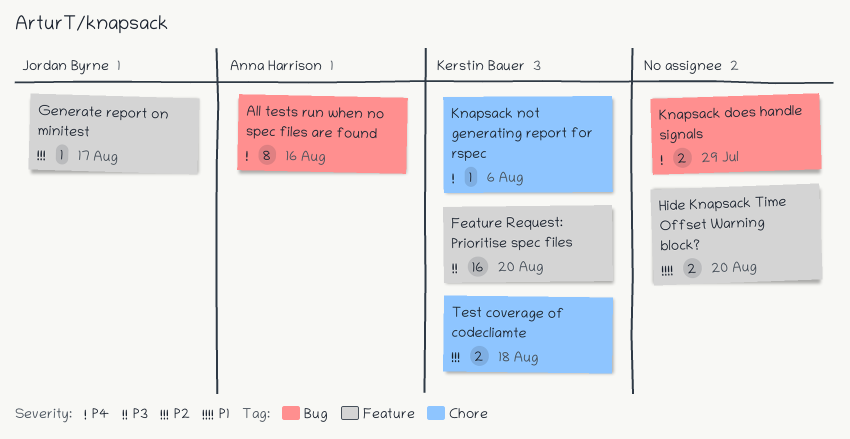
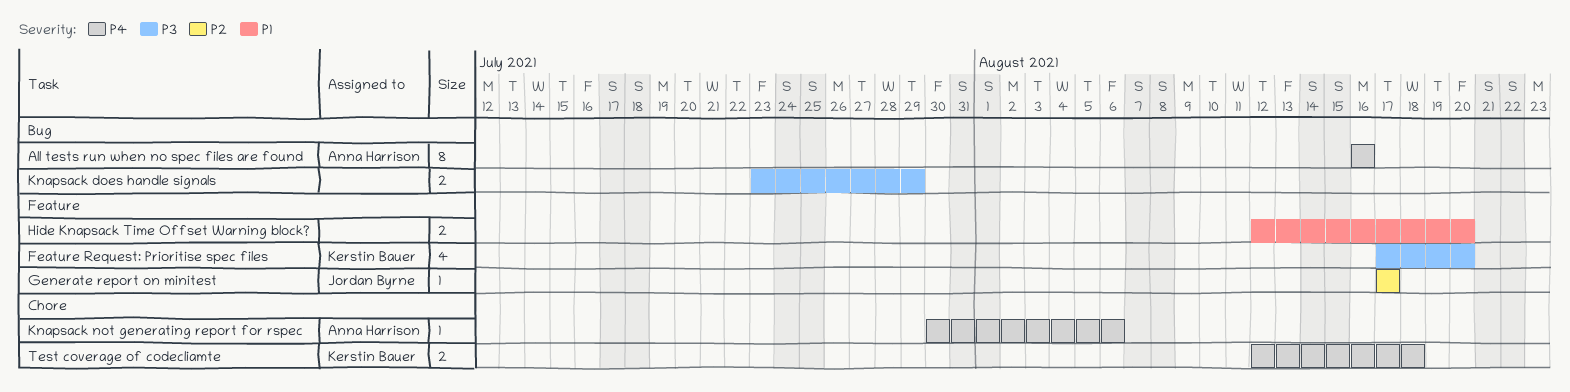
Feature Request: Prioritise spec files, estimate: 16 -> 4
Knapsack does handle signals, priority: P4 -> P3
Knapsack not generating report for rspec, owner: Kerstin Bauer -> Anna Harrison
Test coverage of codecliamte, priority: P2 -> P4

